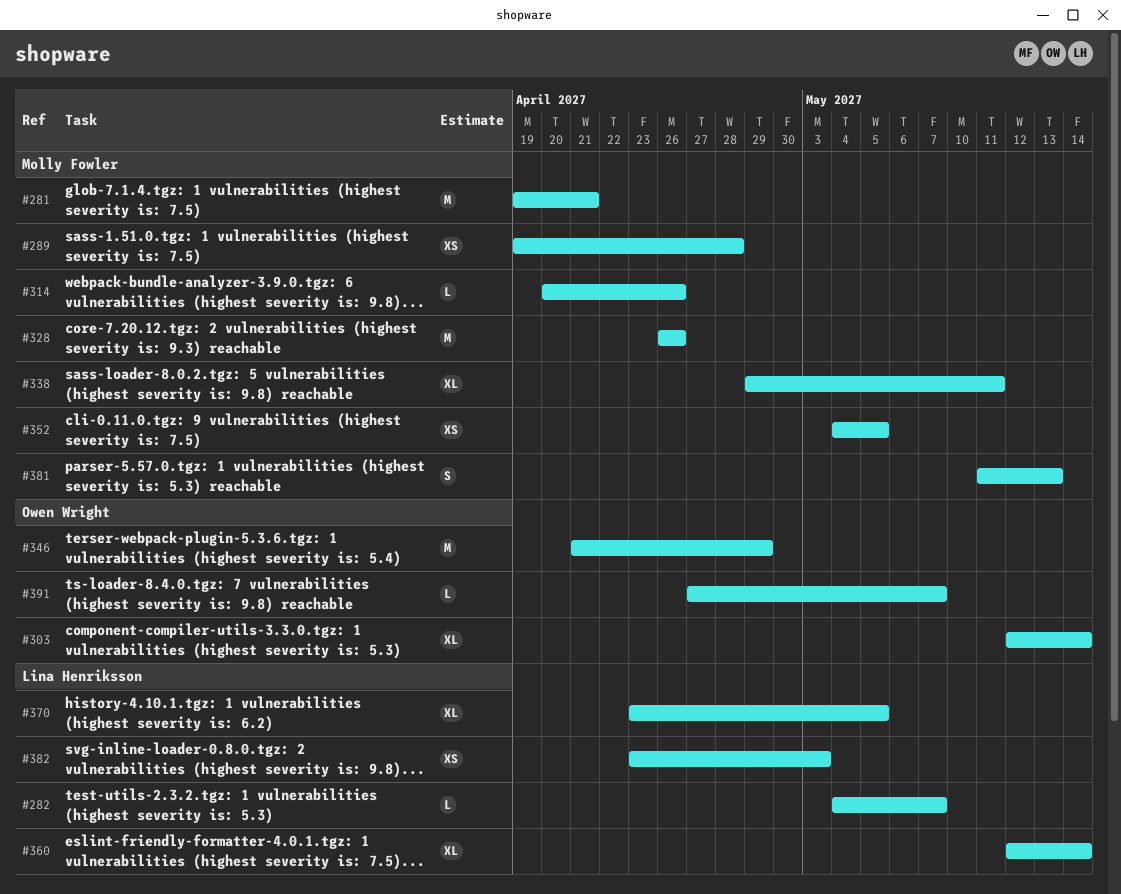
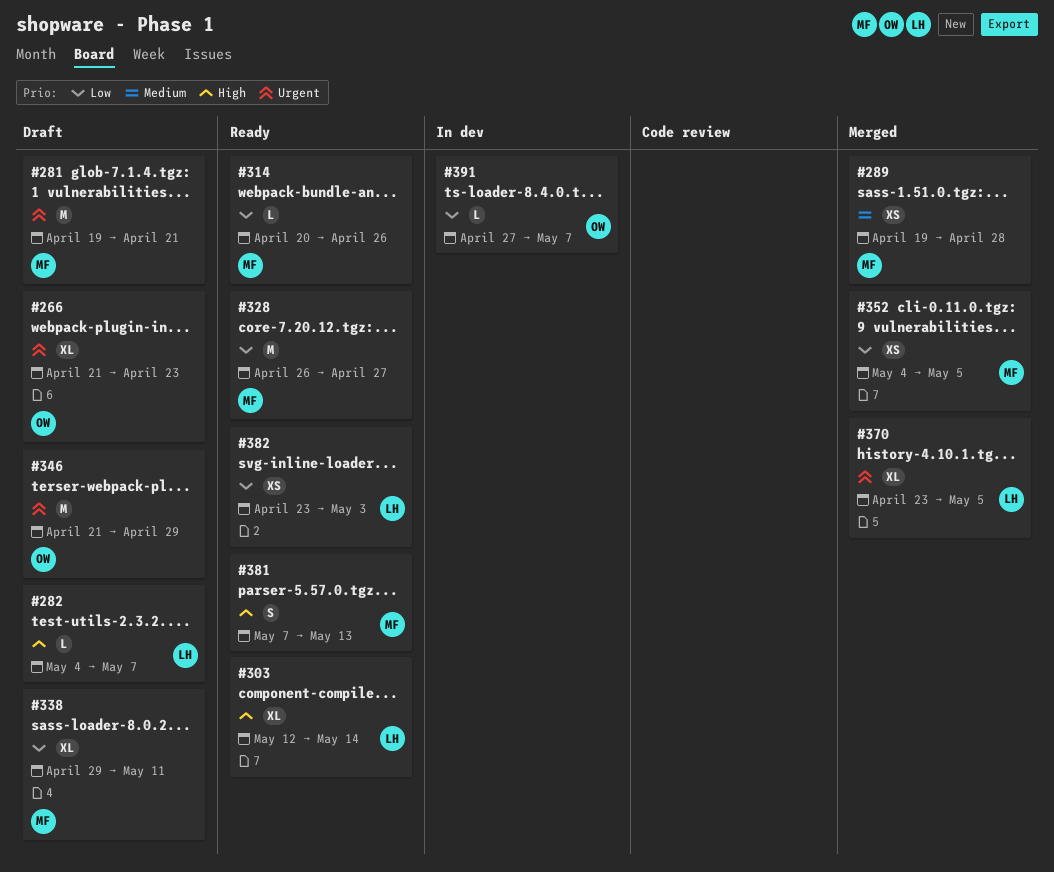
#266: none -> present
#303, owner: Owen Wright -> Lina Henriksson
#328, due: Apr 26 -> Apr 27
#360: present -> none
#381, start: May 11 -> May 7

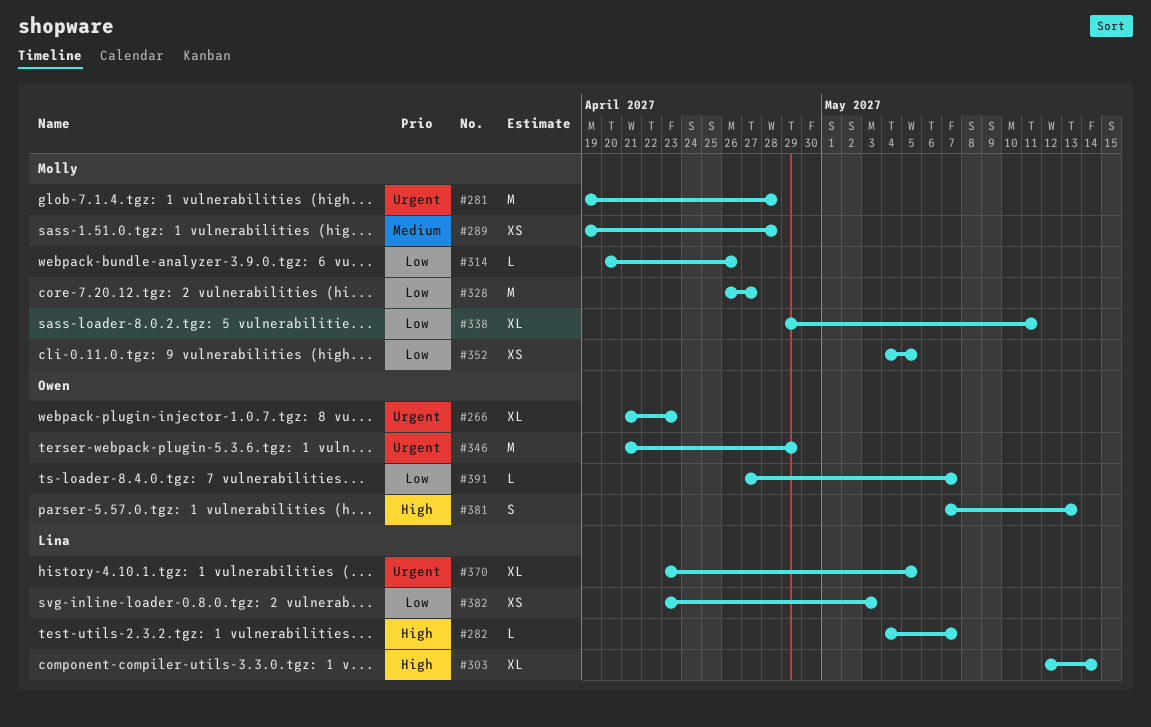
#281, due: Apr 21 -> Apr 28
#381, owner: Molly -> Owen

